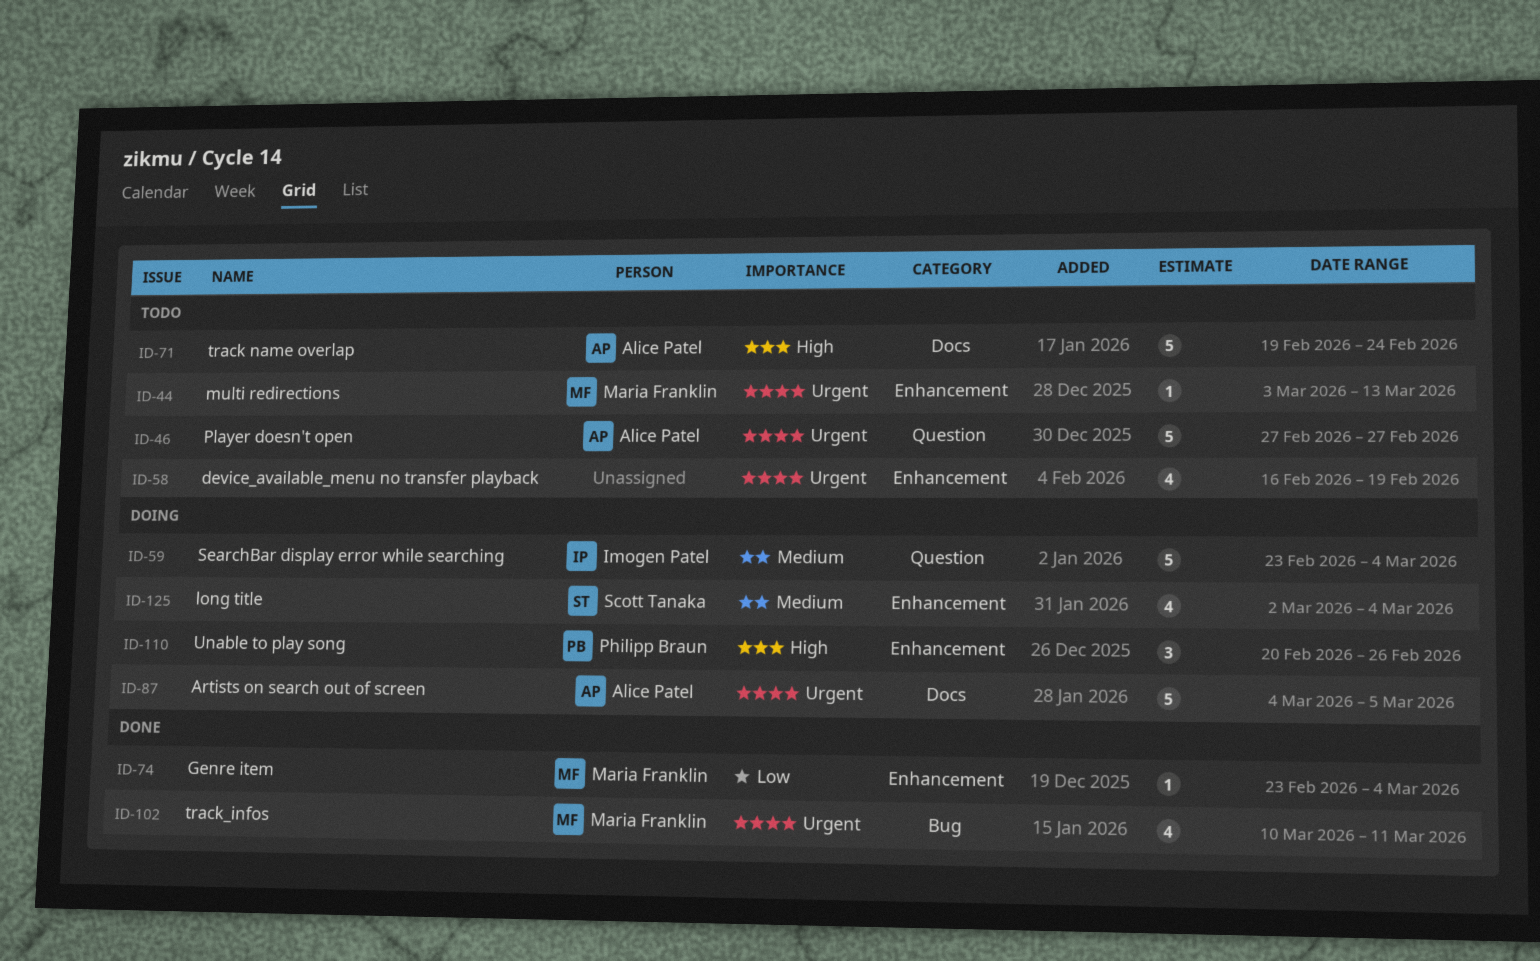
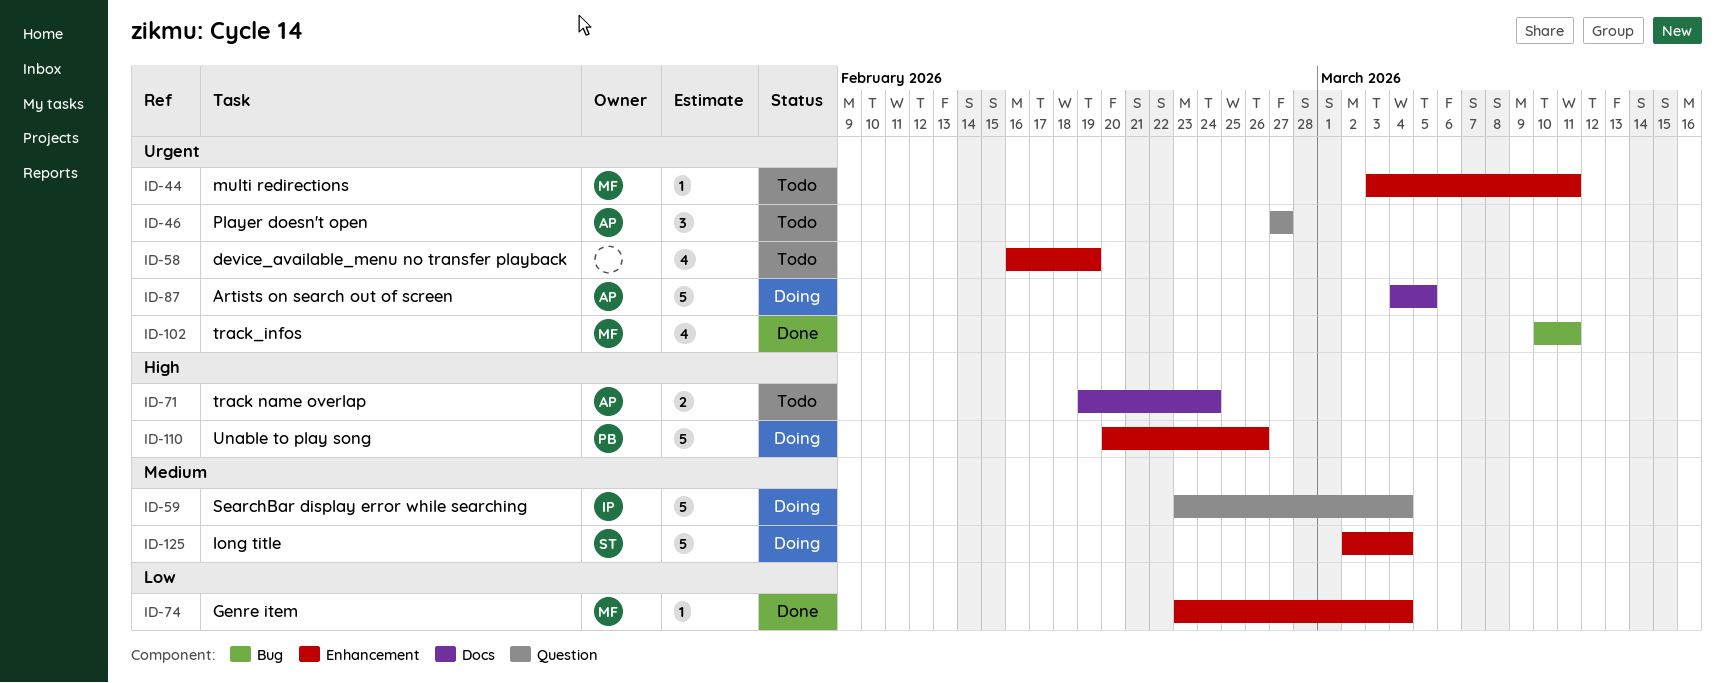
ID-44, due: Mar 13 -> Mar 11
ID-46, estimate: 5 -> 3
ID-71, estimate: 5 -> 2
ID-110, estimate: 3 -> 5
ID-125, estimate: 4 -> 5

